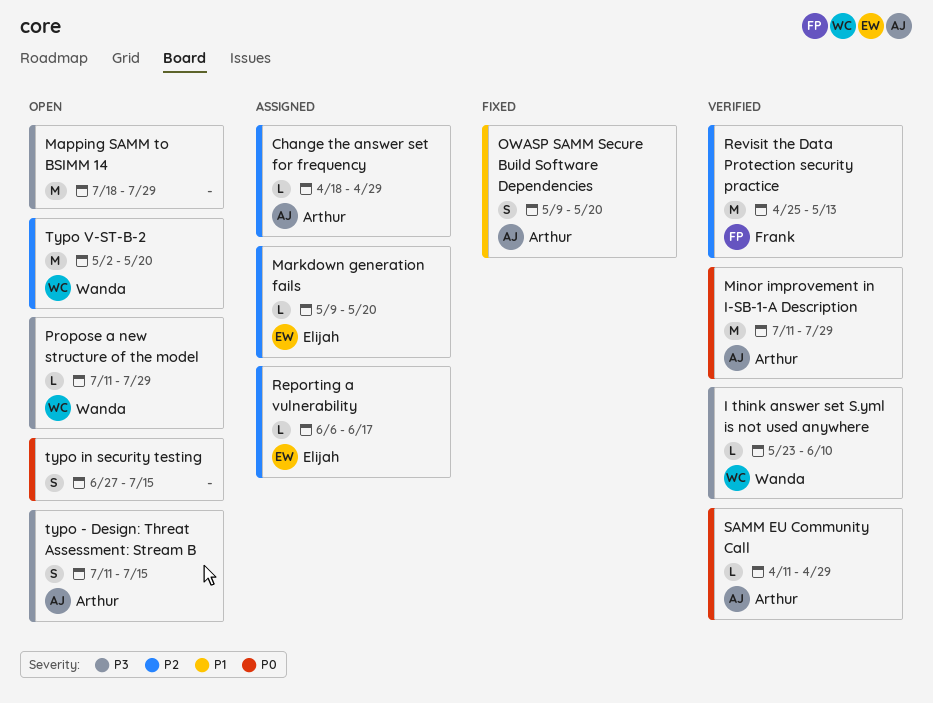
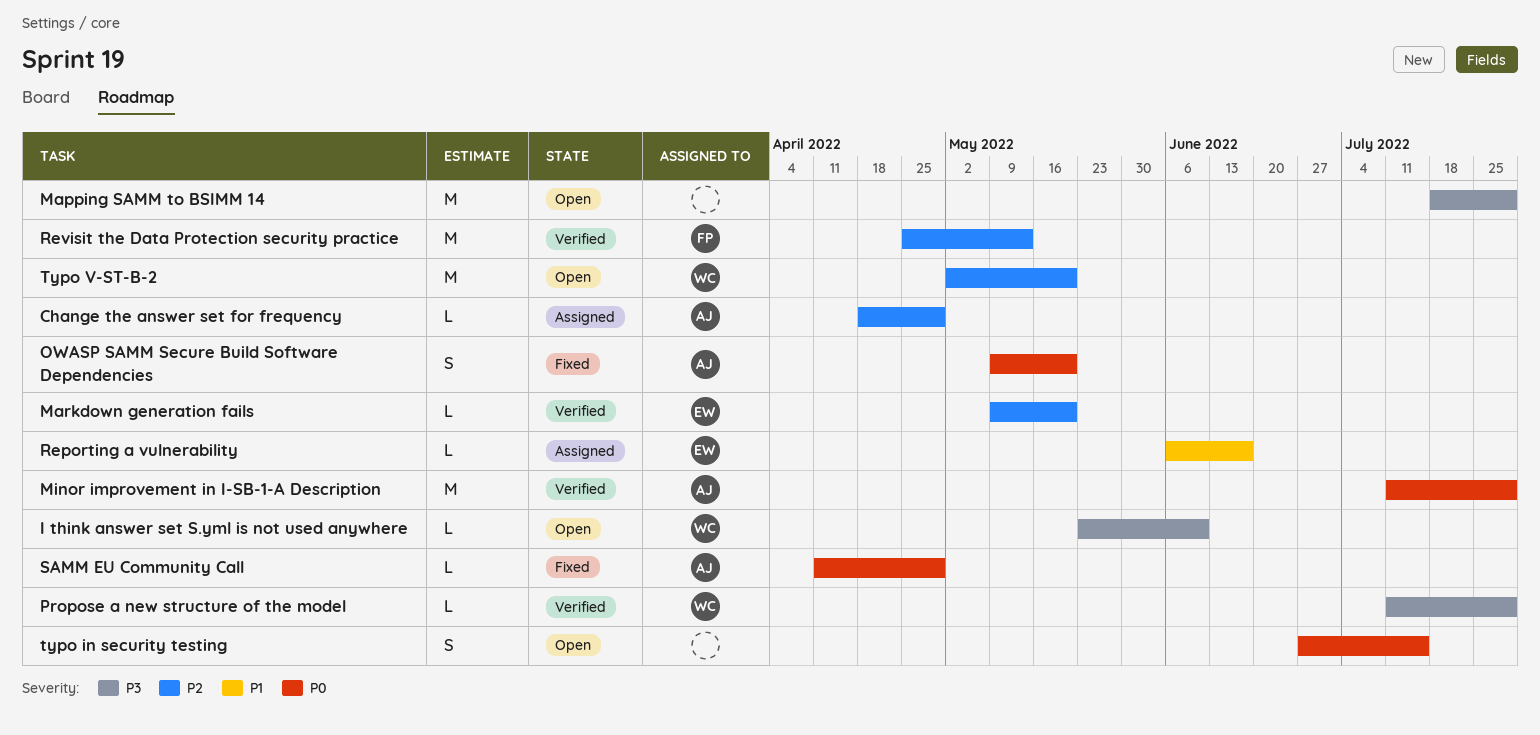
I think answer set S.yml is not used anywhere, status: Verified -> Open
Markdown generation fails, status: Assigned -> Verified
OWASP SAMM Secure Build Software Dependencies, priority: P1 -> P0
Propose a new structure of the model, status: Open -> Verified
Reporting a vulnerability, priority: P2 -> P1
SAMM EU Community Call, status: Verified -> Fixed
typo - Design: Threat Assessment: Stream B: present -> none

